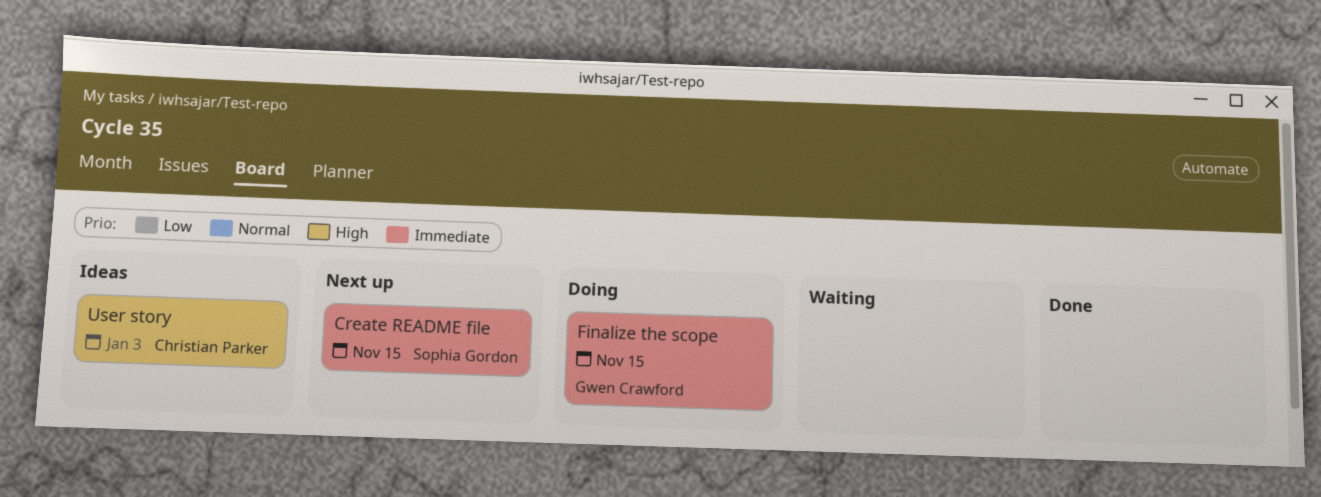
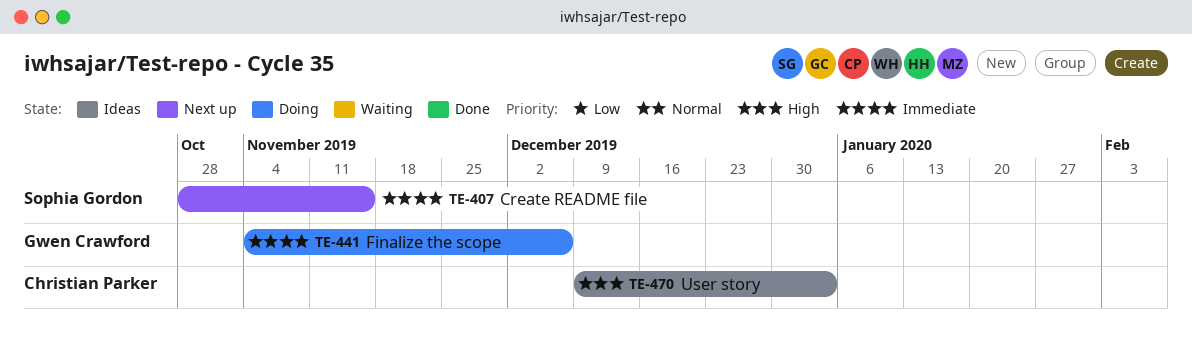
Finalize the scope, due: Nov 15 -> Dec 6

